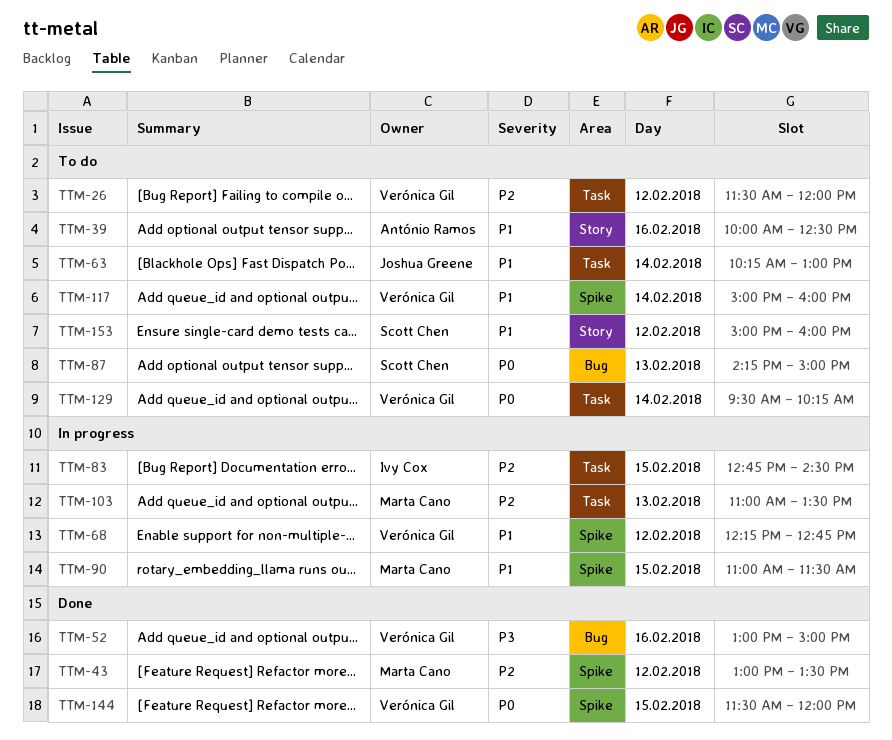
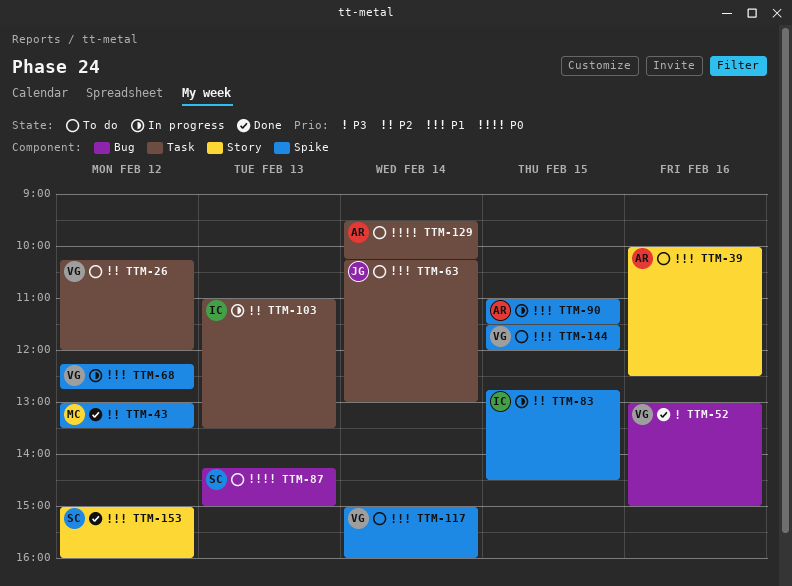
TTM-26, begins: 11:30 -> 10:15
TTM-83, label: Task -> Spike
TTM-90, owner: Marta Cano -> António Ramos
TTM-103, owner: Marta Cano -> Ivy Cox
TTM-129, owner: Verónica Gil -> António Ramos
TTM-144, status: Done -> To do
TTM-144, priority: P0 -> P1
TTM-153, status: To do -> Done

